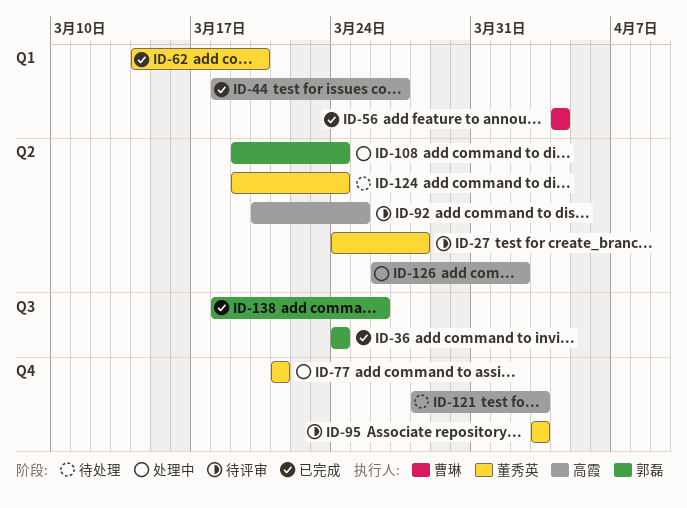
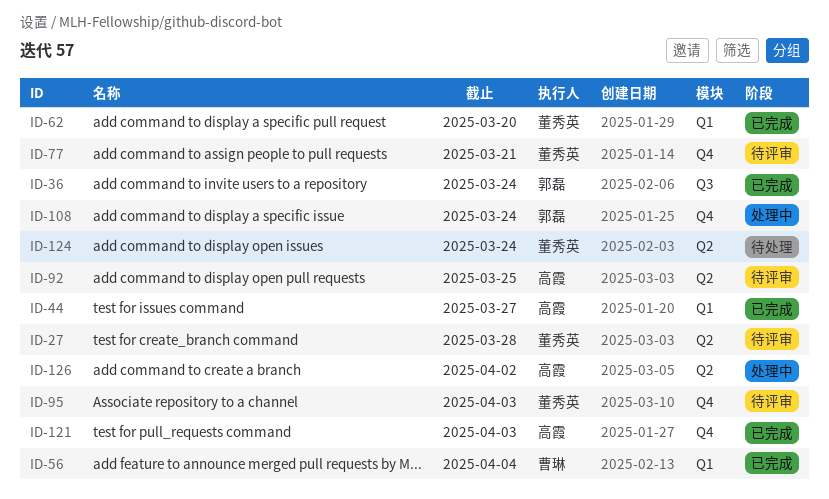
ID-77, status: 处理中 -> 待评审
ID-108, label: Q2 -> Q4
ID-121, status: 待处理 -> 已完成
ID-138: present -> none

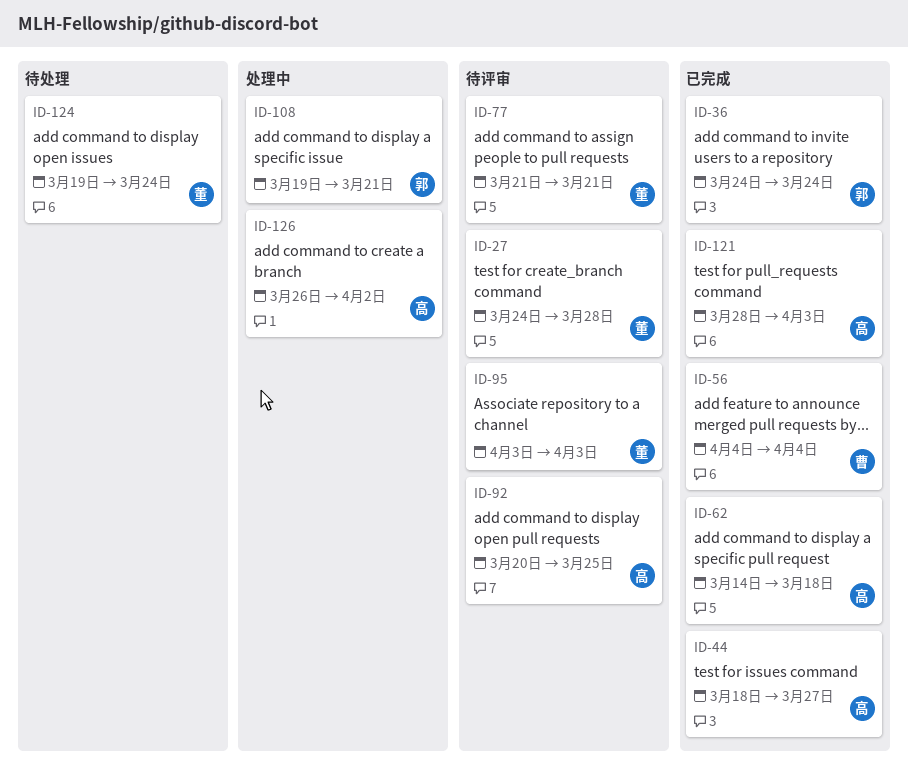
ID-62, owner: 董秀英 -> 高霞
ID-62, due: Mar 20 -> Mar 18
ID-108, due: Mar 24 -> Mar 21

